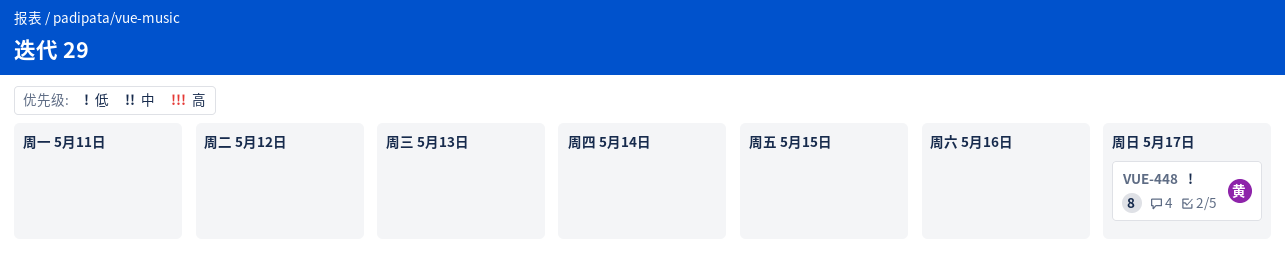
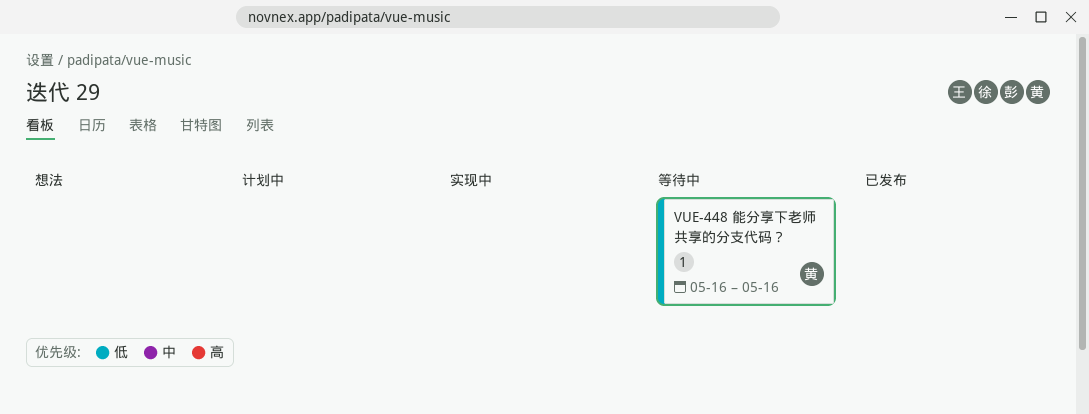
VUE-448, estimate: 8 -> 1
VUE-448, due: May 17 -> May 16

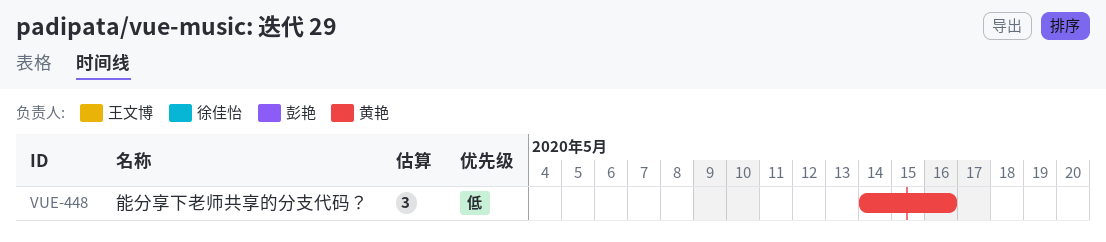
VUE-448, estimate: 1 -> 3
VUE-448, start: May 16 -> May 14

